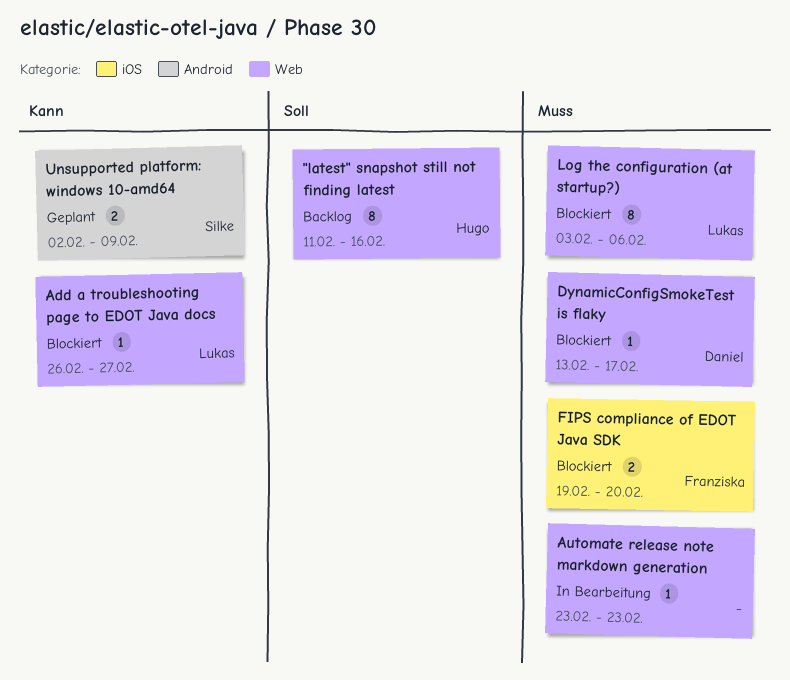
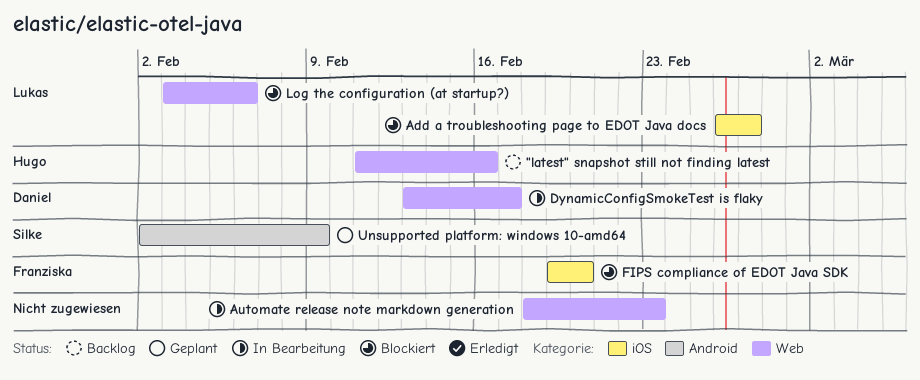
Add a troubleshooting page to EDOT Java docs, label: Web -> iOS
Automate release note markdown generation, start: Feb 23 -> Feb 18
DynamicConfigSmokeTest is flaky, status: Blockiert -> In Bearbeitung

